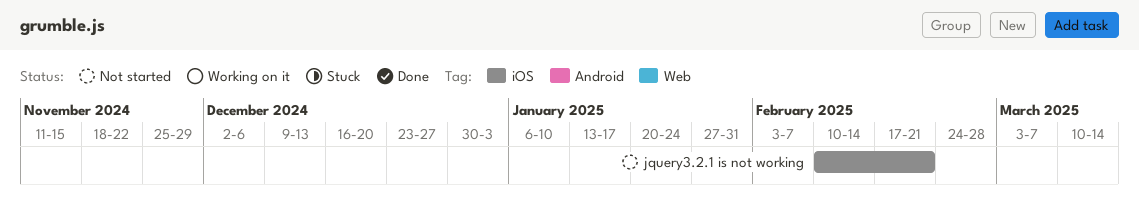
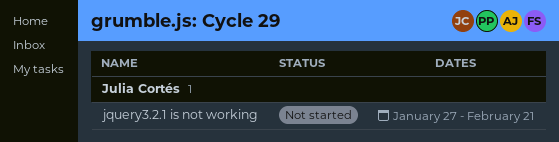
jquery3.2.1 is not working, start: Feb 10 -> Jan 27

